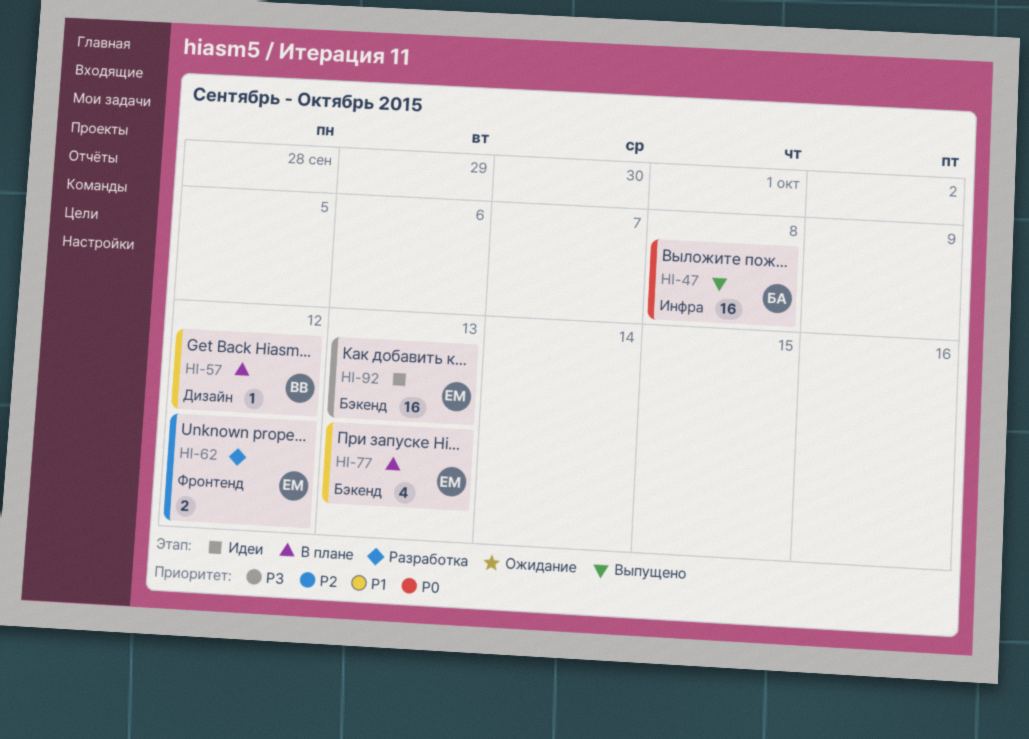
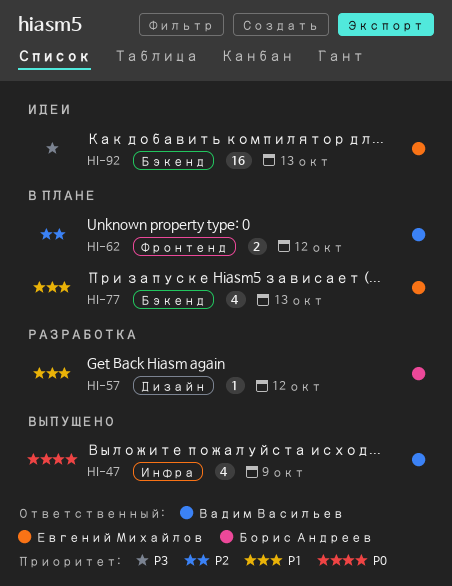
HI-47, owner: Борис Андреев -> Вадим Васильев
HI-47, estimate: 16 -> 4
HI-47, due: Oct 8 -> Oct 9
HI-57, status: В плане -> Разработка
HI-57, owner: Вадим Васильев -> Борис Андреев
HI-62, status: Разработка -> В плане
HI-62, owner: Евгений Михайлов -> Вадим Васильев

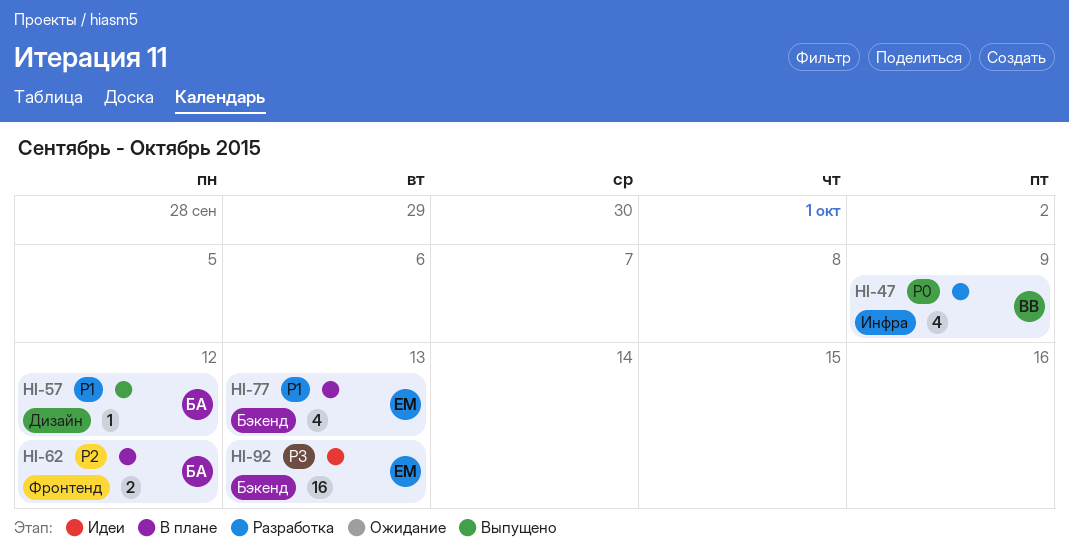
HI-47, status: Выпущено -> Разработка
HI-57, status: Разработка -> Выпущено
HI-62, owner: Вадим Васильев -> Борис Андреев

